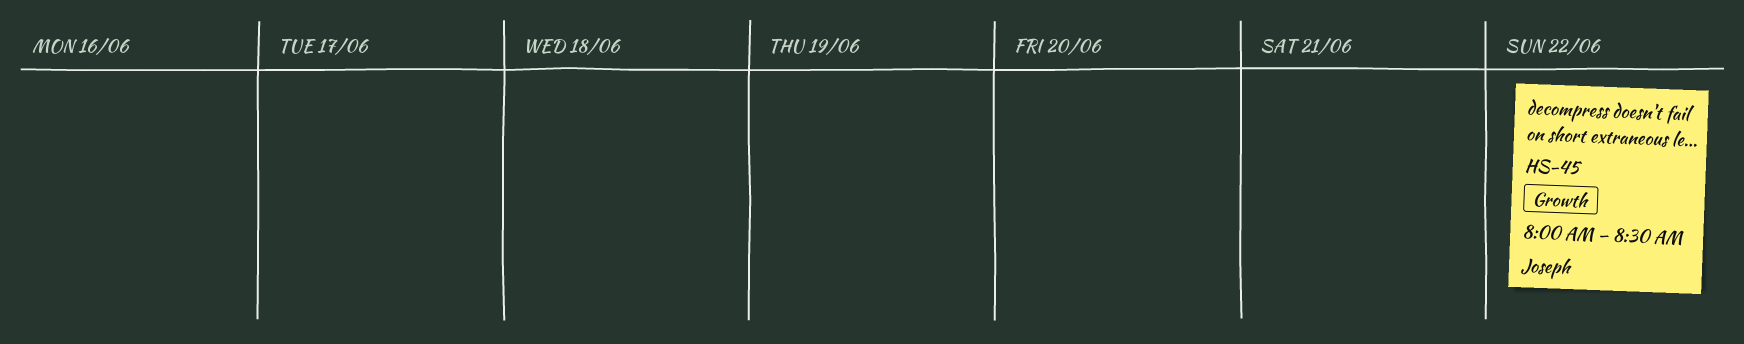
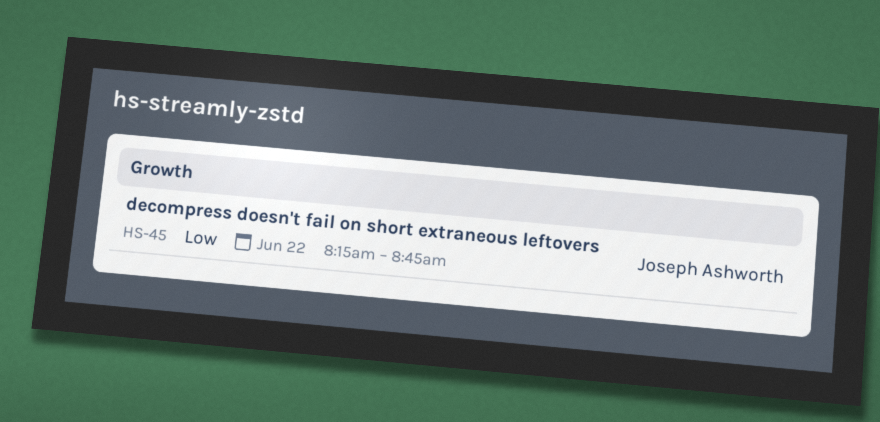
HS-45, begins: 08:00 -> 08:15
HS-45, ends: 08:30 -> 08:45

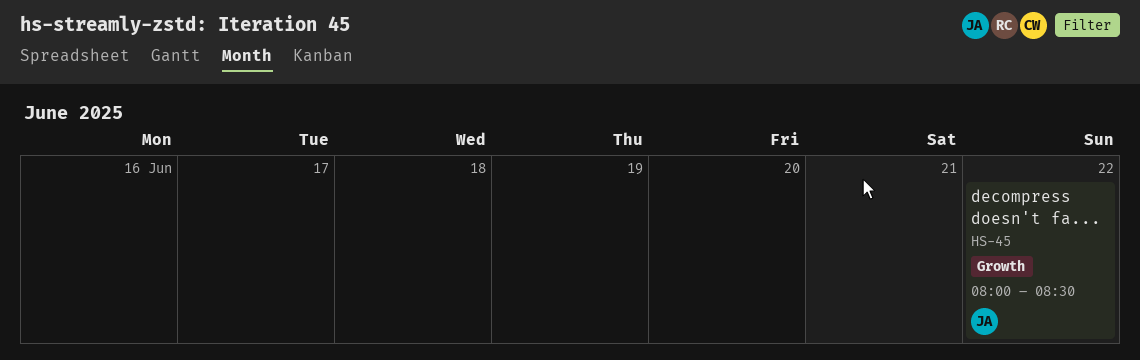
HS-45, begins: 08:15 -> 08:00
HS-45, ends: 08:45 -> 08:30

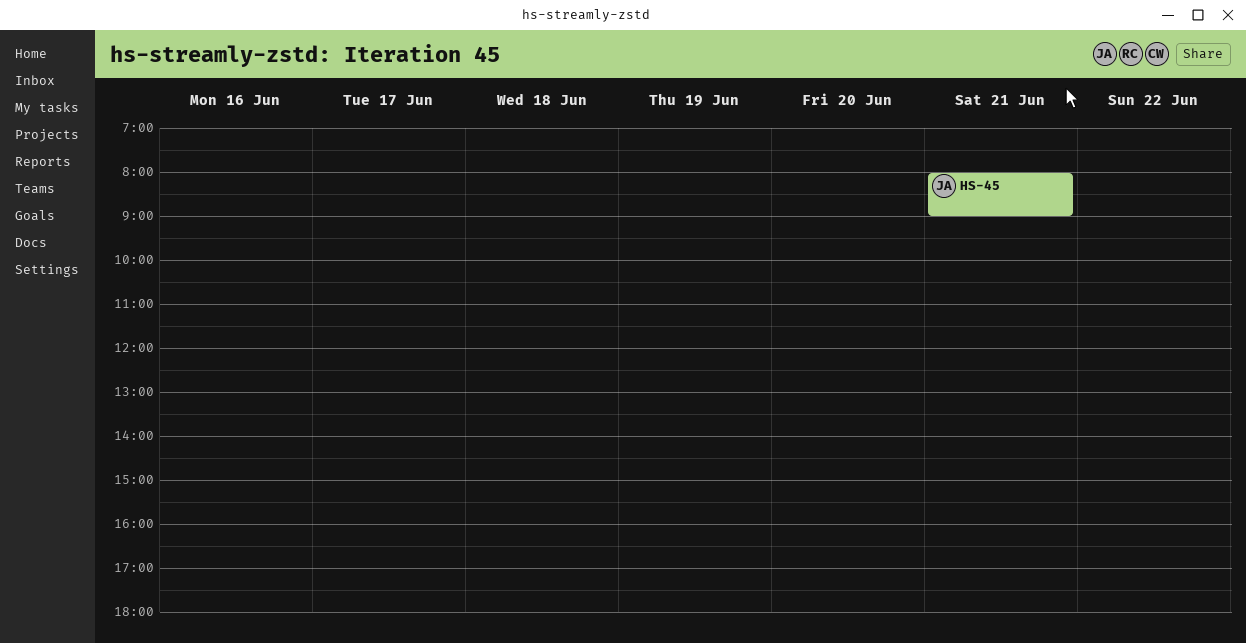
HS-45, day: Jun 22 -> Jun 21
HS-45, ends: 08:30 -> 09:00

